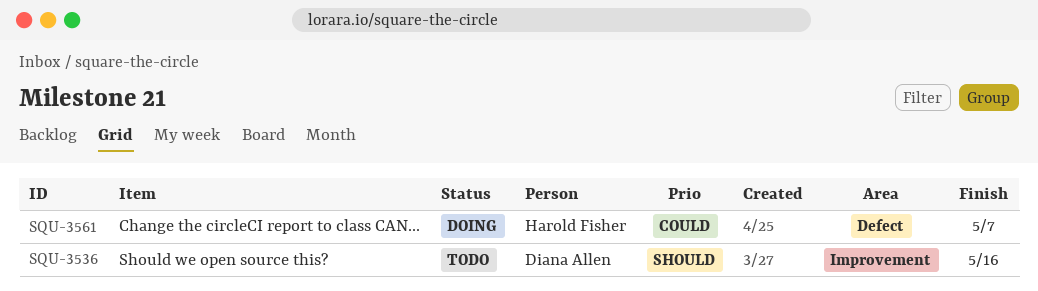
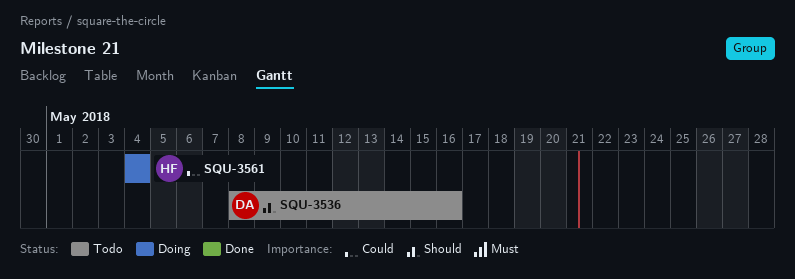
SQU-3561, due: May 7 -> May 4

